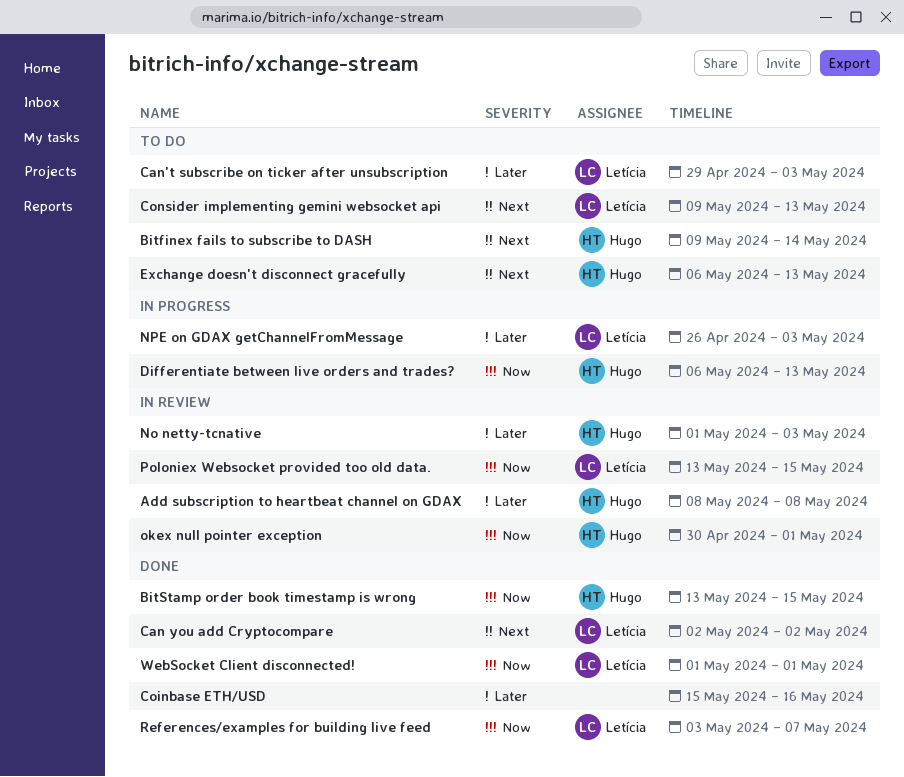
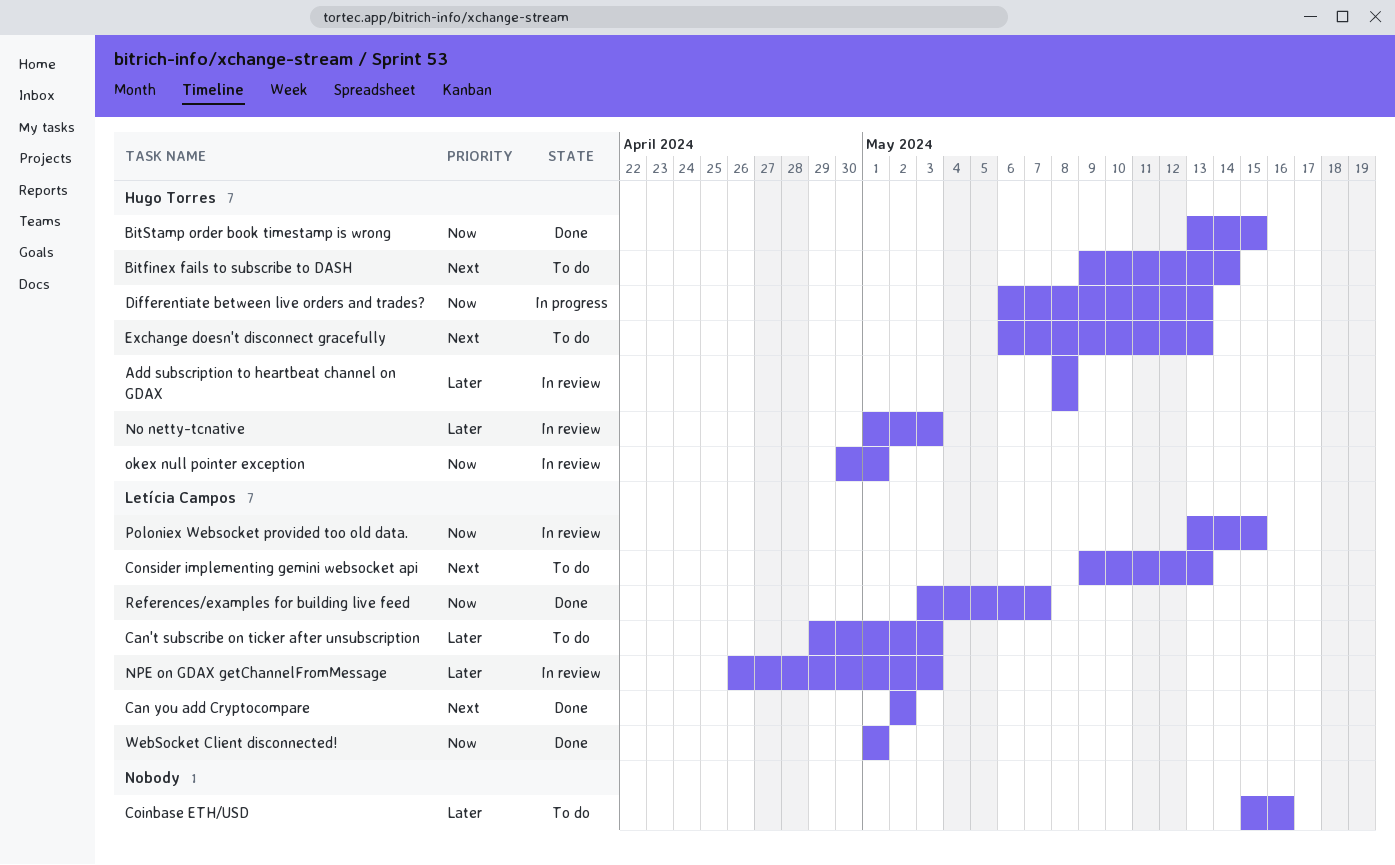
Coinbase ETH/USD, status: Done -> To do
NPE on GDAX getChannelFromMessage, status: In progress -> In review

